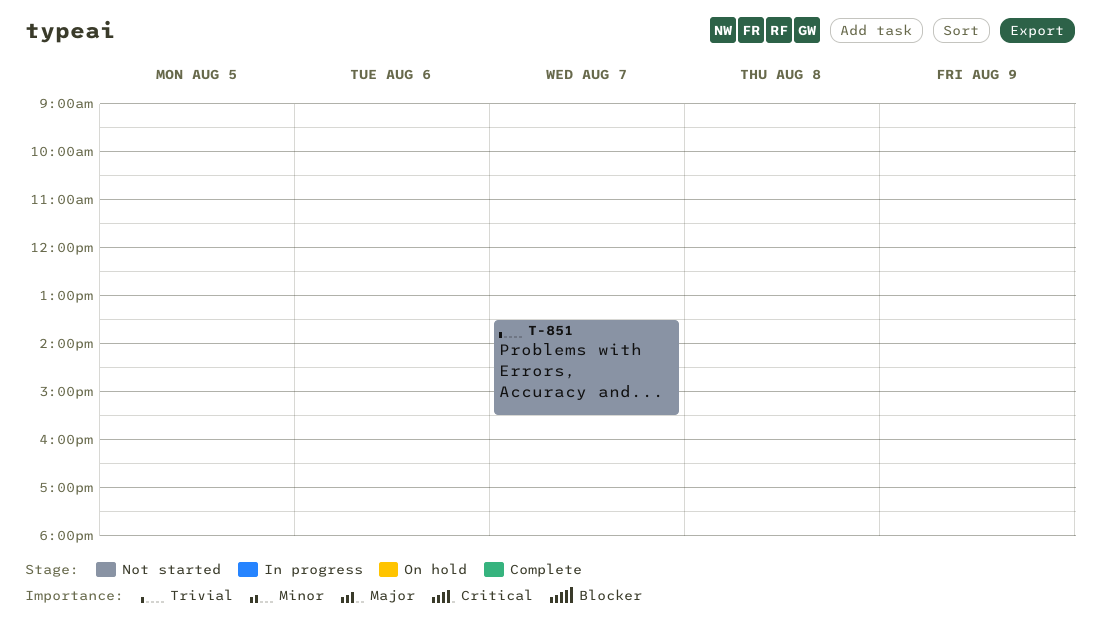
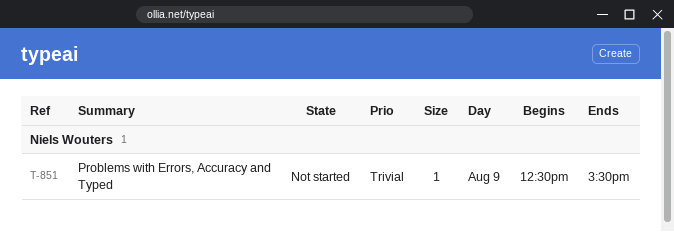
T-851, day: Aug 7 -> Aug 9
T-851, begins: 13:30 -> 12:30

